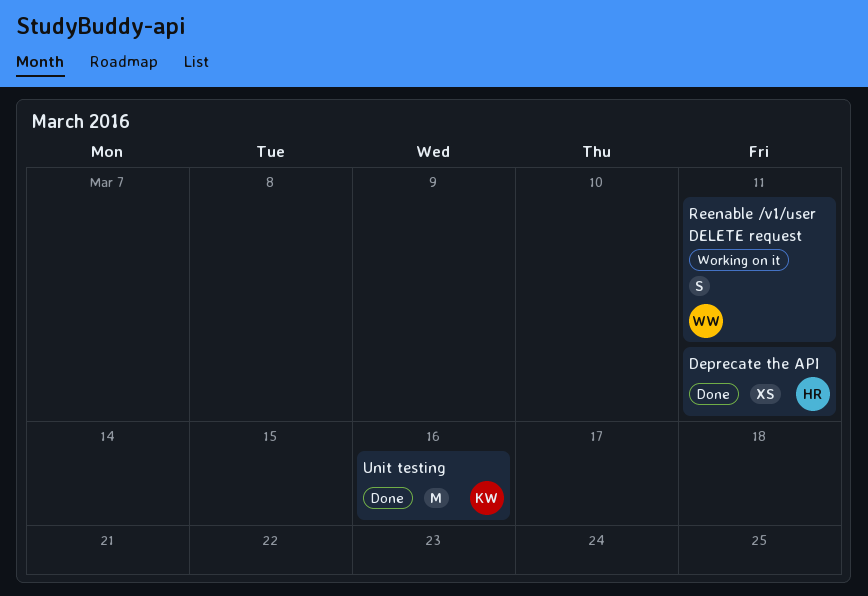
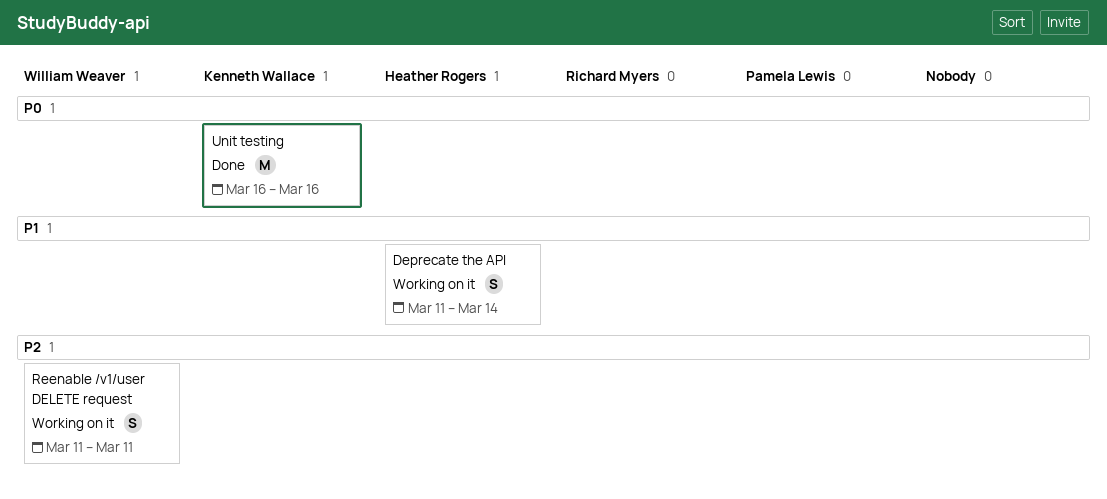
Deprecate the API, status: Done -> Working on it
Deprecate the API, estimate: XS -> S
Deprecate the API, due: Mar 11 -> Mar 14

